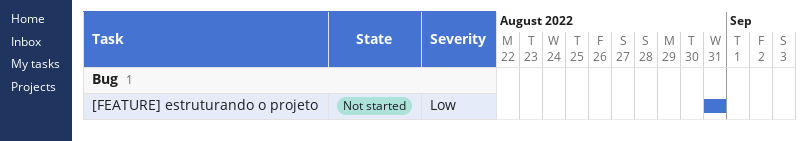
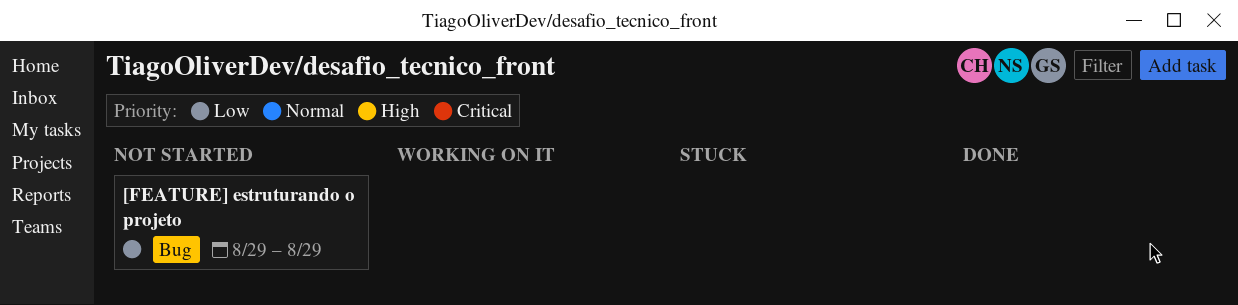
[FEATURE] estruturando o projeto, start: Aug 31 -> Aug 29
[FEATURE] estruturando o projeto, due: Aug 31 -> Aug 29

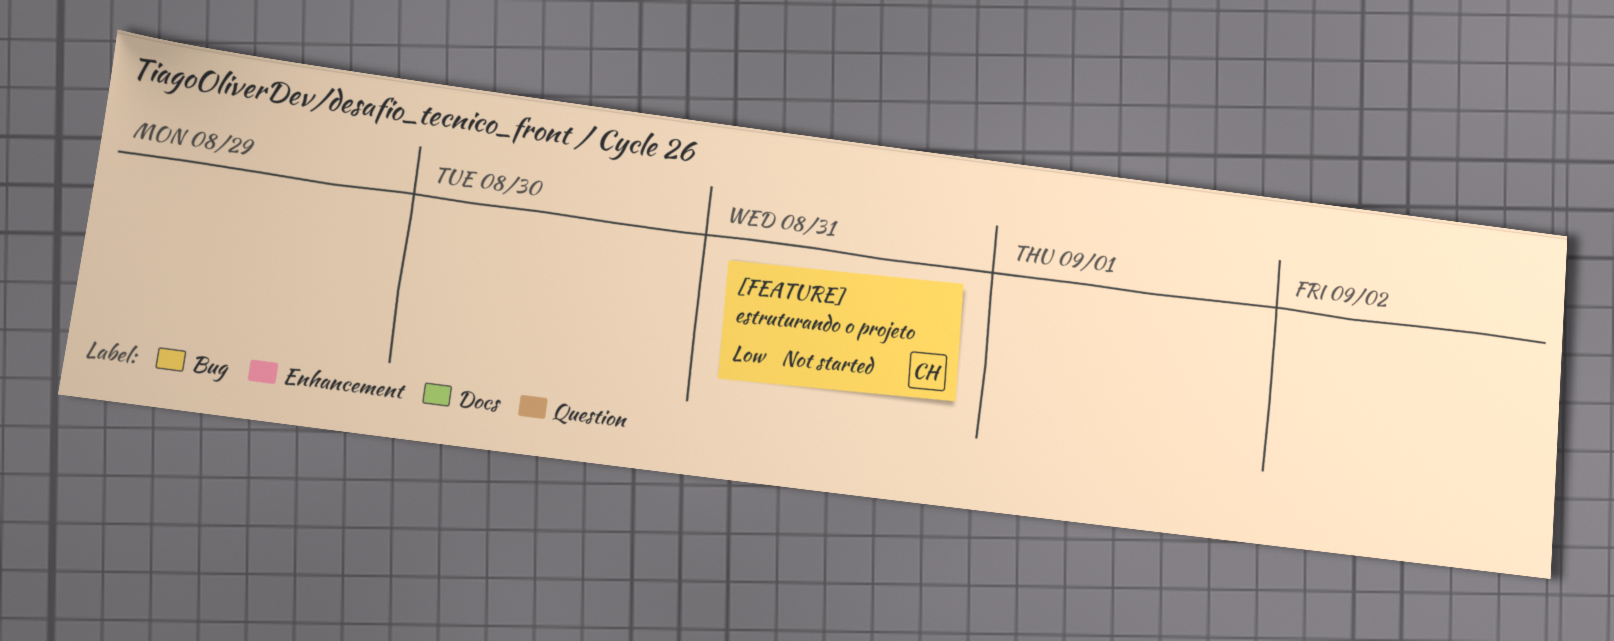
[FEATURE] estruturando o projeto, due: Aug 29 -> Aug 31

